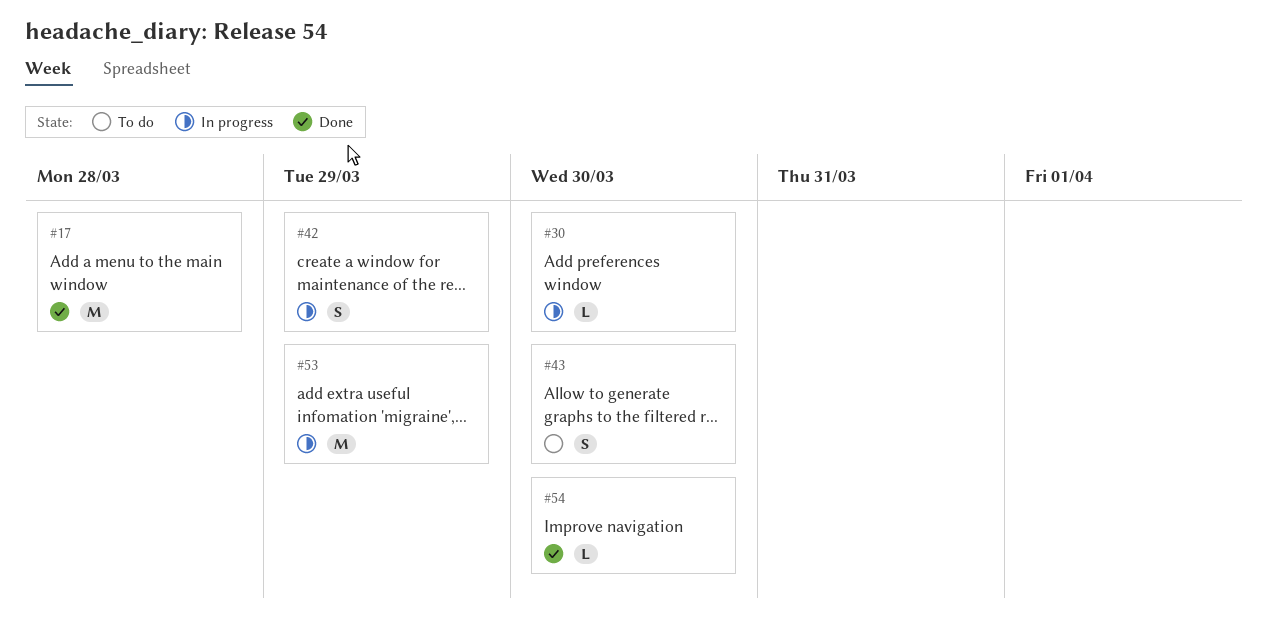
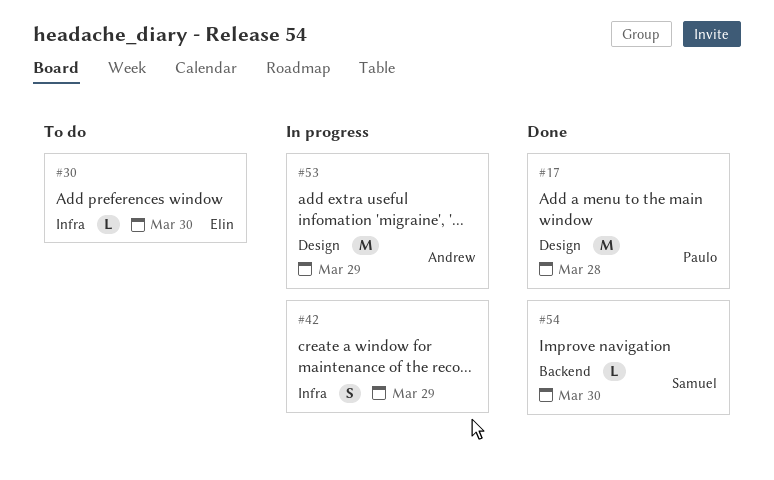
#30, status: In progress -> To do
#43: present -> none

